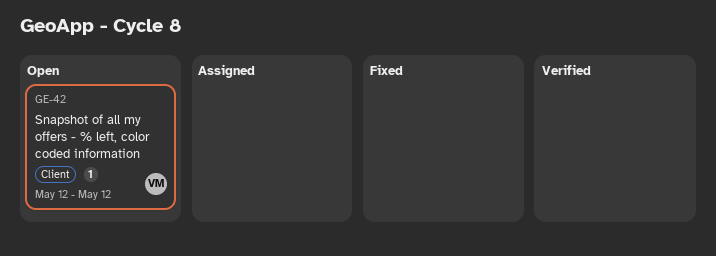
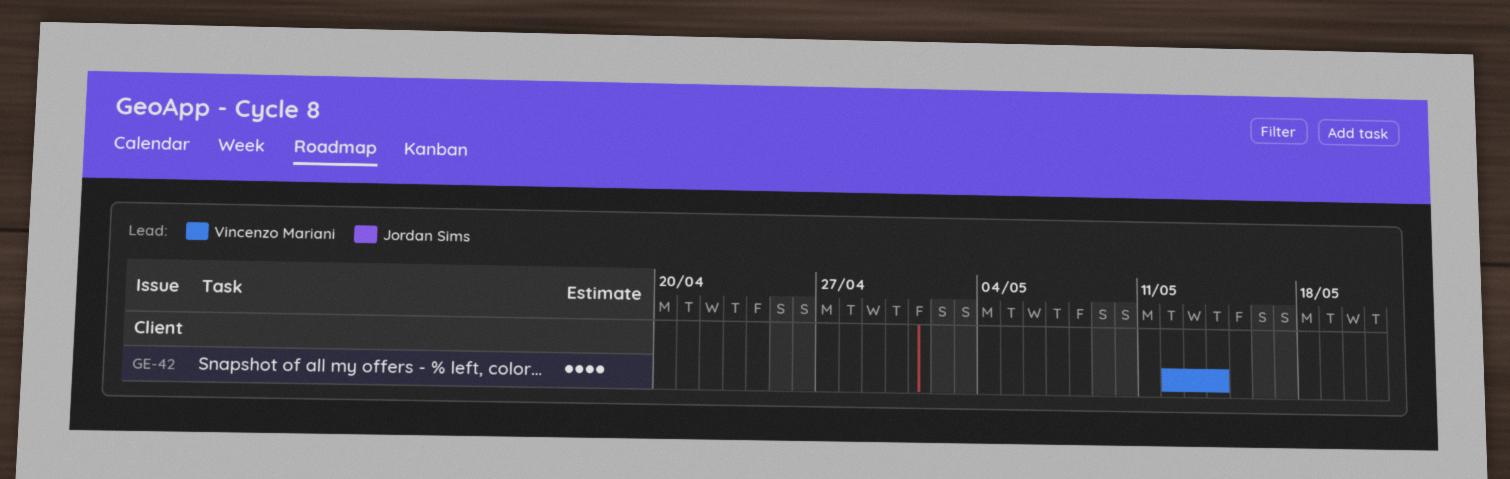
GE-42, estimate: 1 -> 4
GE-42, due: May 12 -> May 14

